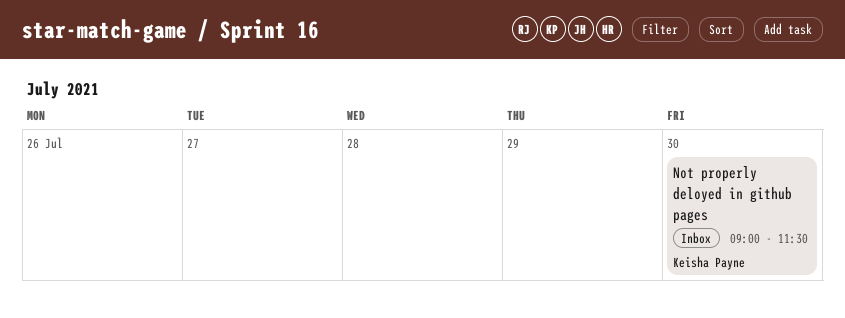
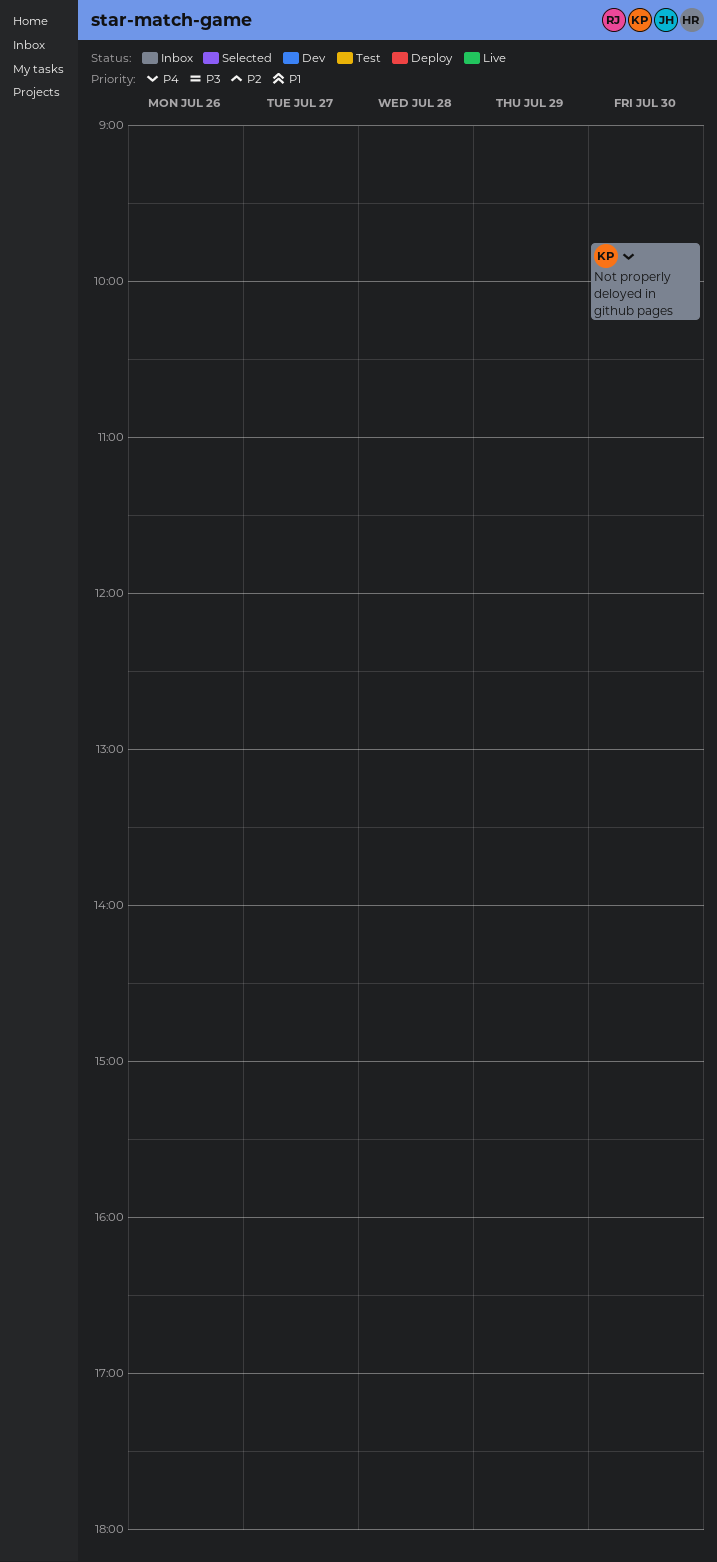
Not properly deloyed in github pages, begins: 09:00 -> 09:45
Not properly deloyed in github pages, ends: 11:30 -> 10:15

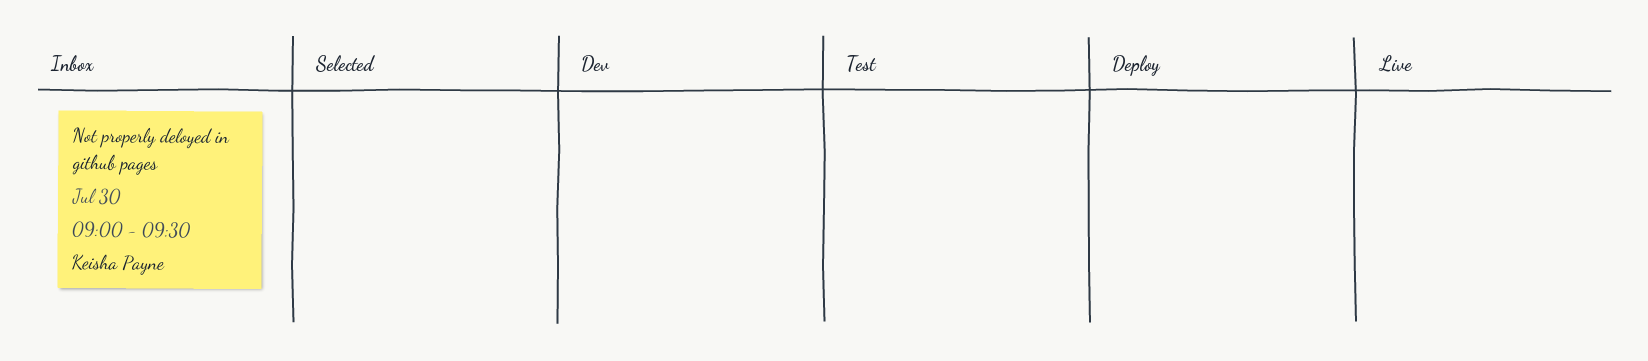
Not properly deloyed in github pages, begins: 09:45 -> 09:00
Not properly deloyed in github pages, ends: 10:15 -> 09:30

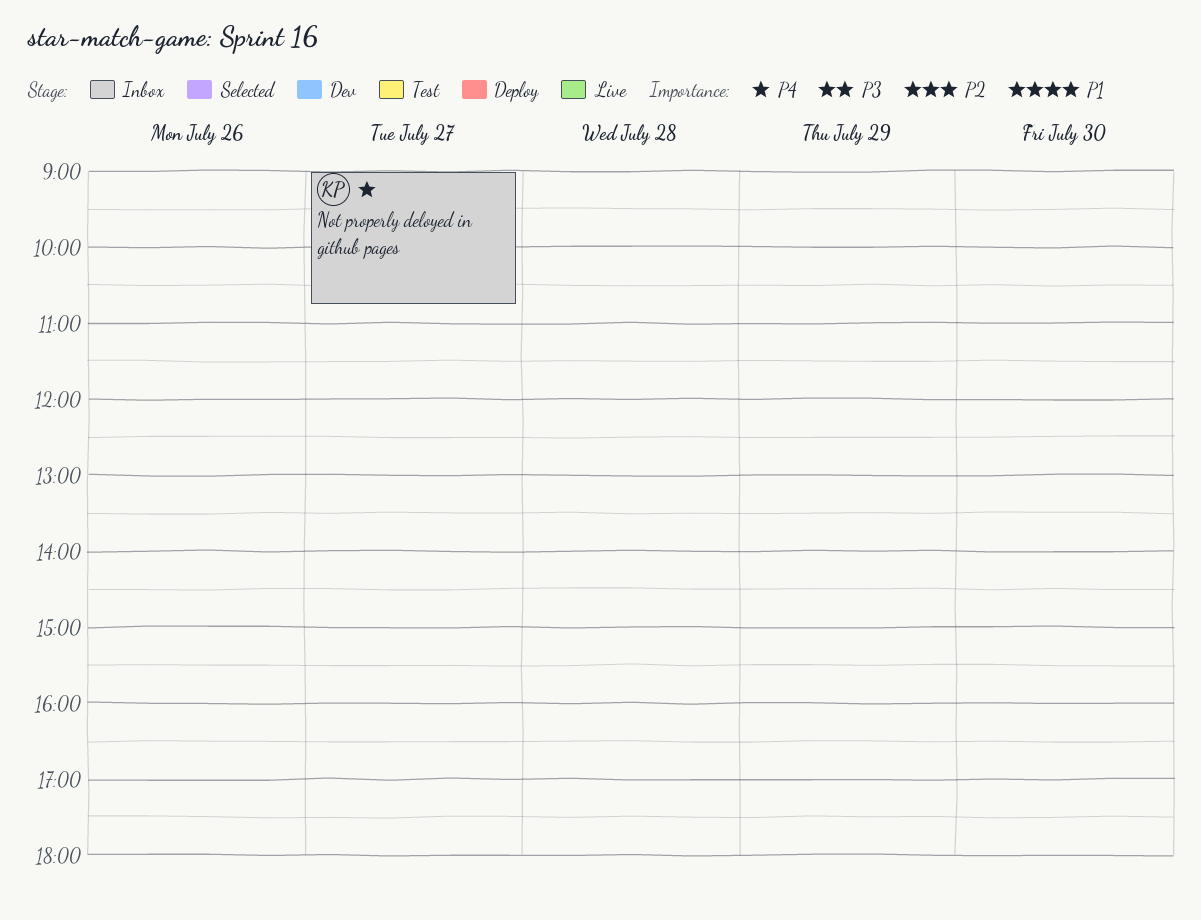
Not properly deloyed in github pages, day: Jul 30 -> Jul 27
Not properly deloyed in github pages, ends: 09:30 -> 10:45

